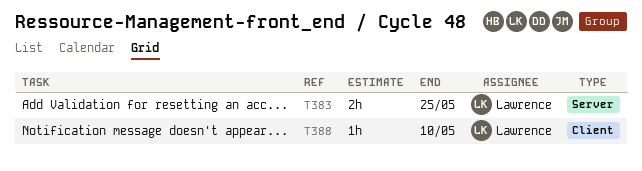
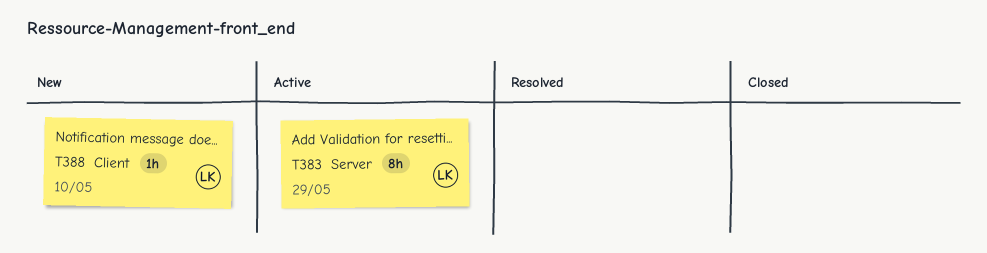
T383, estimate: 2h -> 8h
T383, due: May 25 -> May 29

